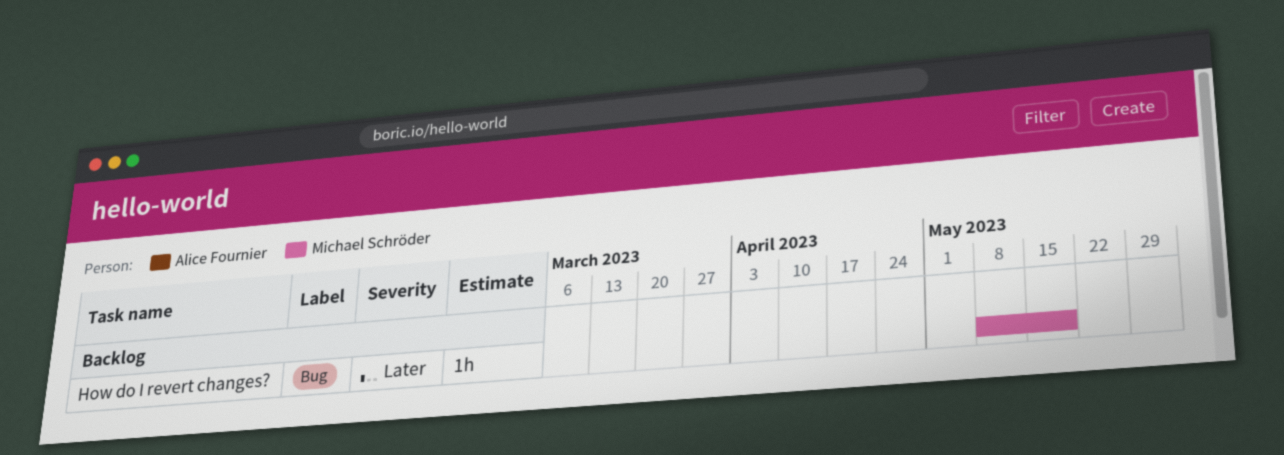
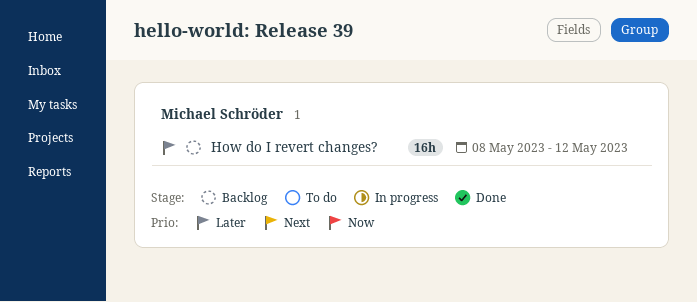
How do I revert changes?, estimate: 1h -> 16h
How do I revert changes?, due: May 19 -> May 12

